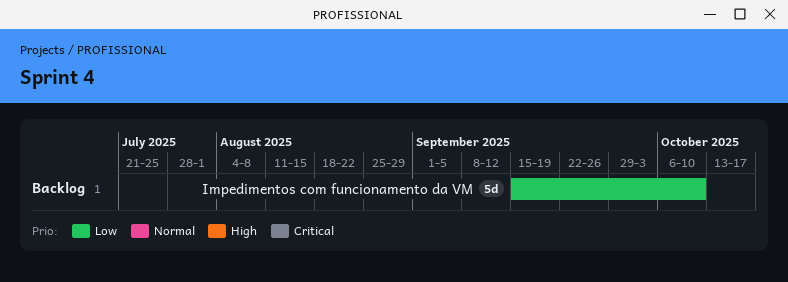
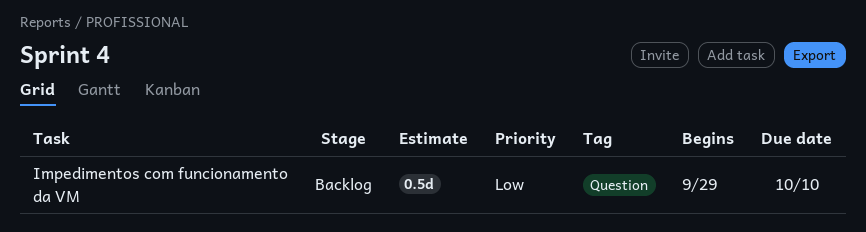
Impedimentos com funcionamento da VM, estimate: 5d -> 0.5d
Impedimentos com funcionamento da VM, start: Sep 15 -> Sep 29

